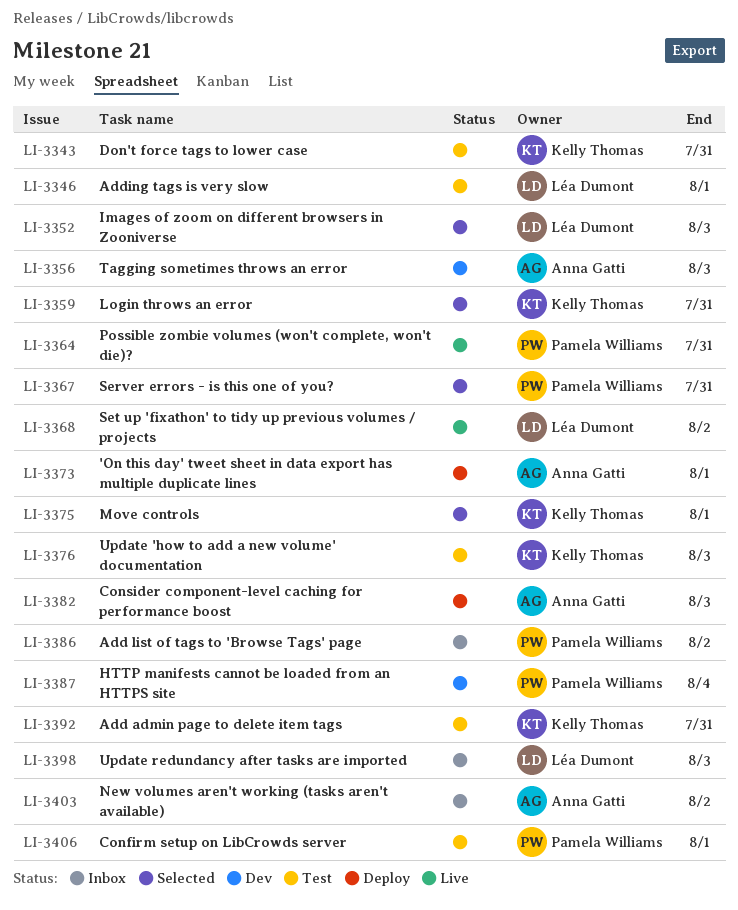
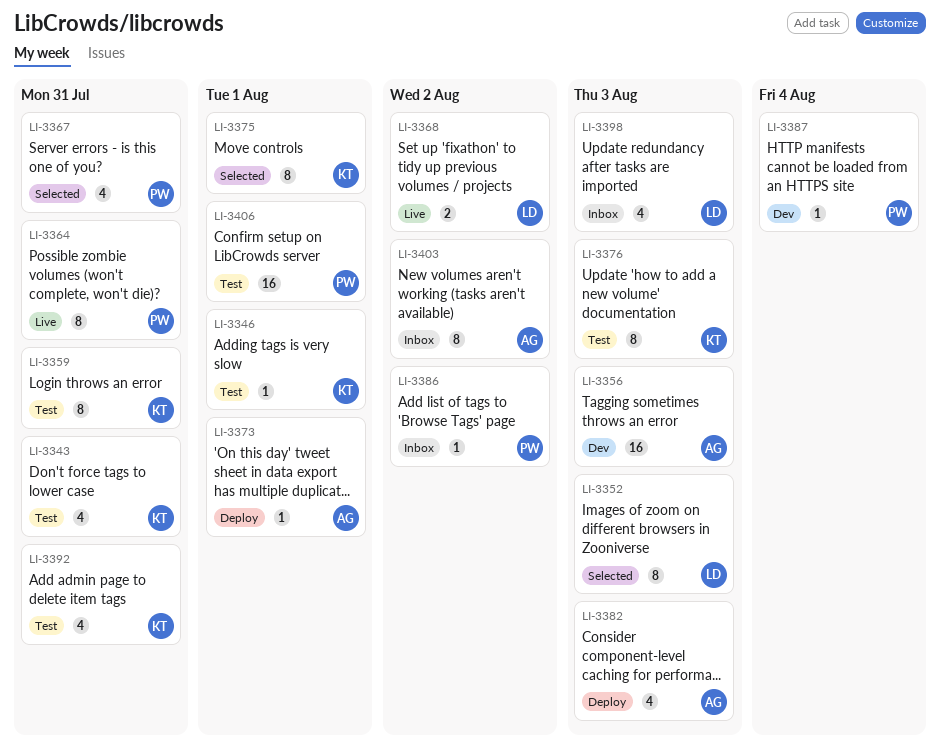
LI-3346, owner: Léa Dumont -> Kelly Thomas
LI-3359, status: Selected -> Test

